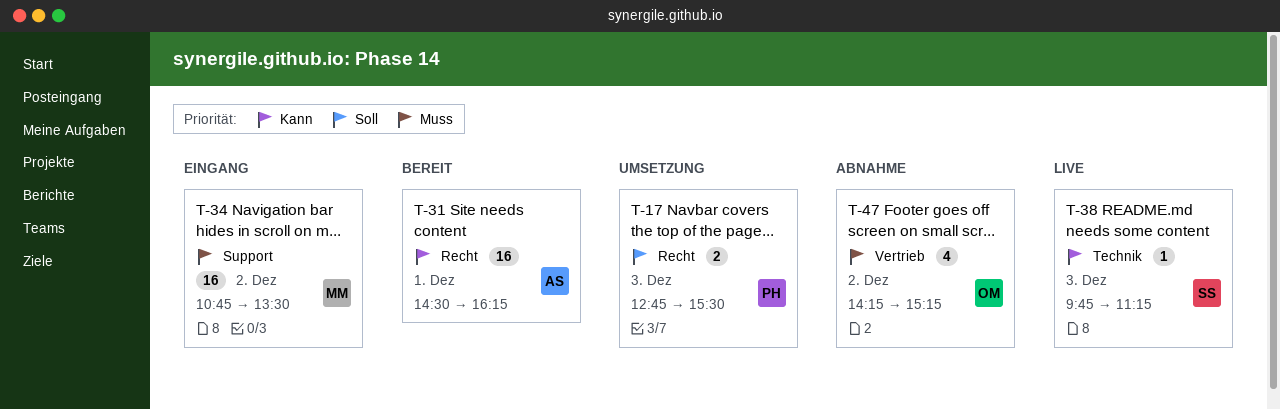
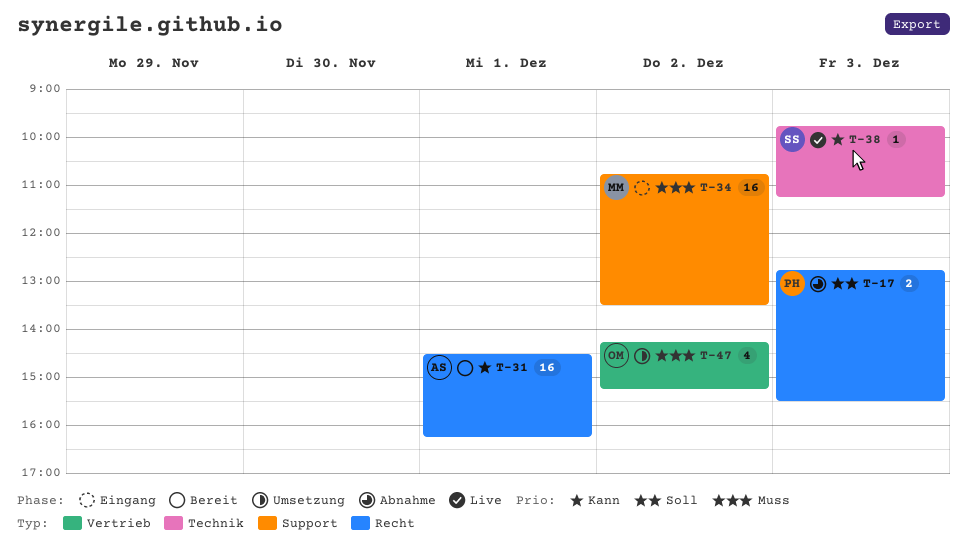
T-17, status: Umsetzung -> Abnahme
T-47, status: Abnahme -> Umsetzung

